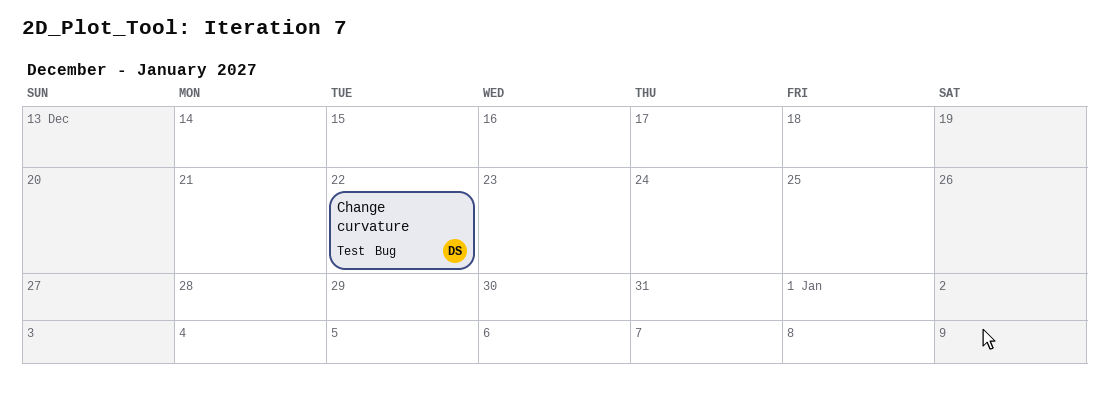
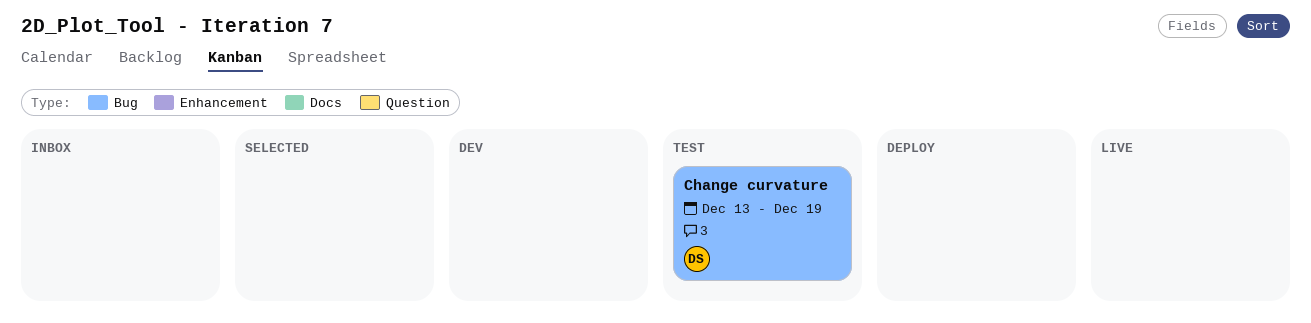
Change curvature, due: Dec 22 -> Dec 19

